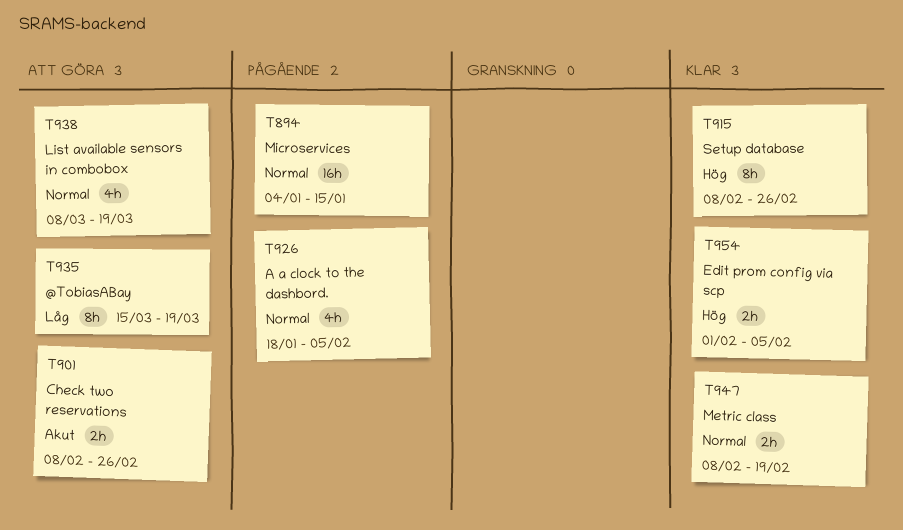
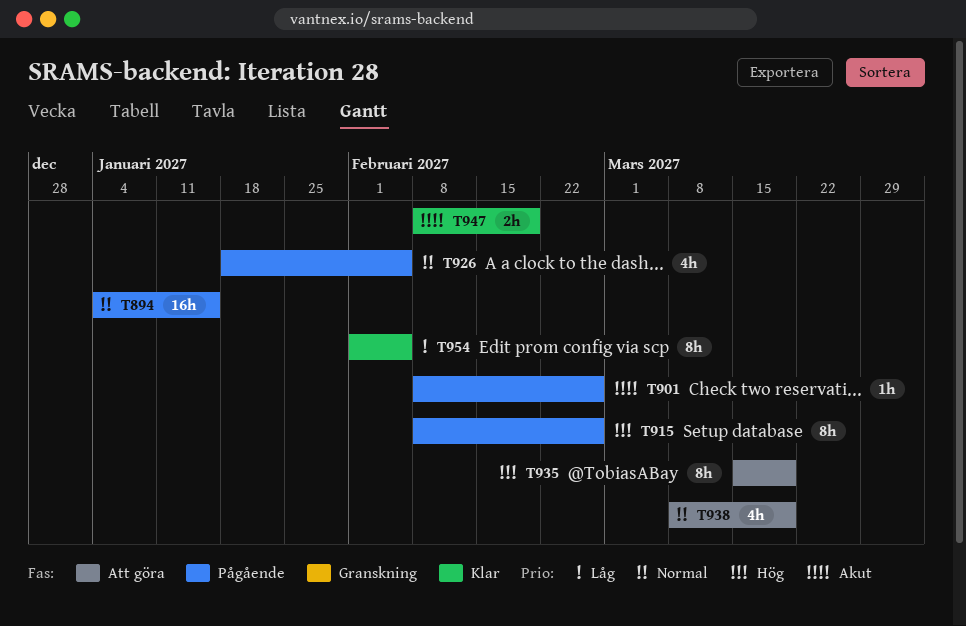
T901, status: Att göra -> Pågående
T901, estimate: 2h -> 1h
T915, status: Klar -> Pågående
T935, priority: Låg -> Hög
T947, priority: Normal -> Akut
T954, priority: Hög -> Låg
T954, estimate: 2h -> 8h

